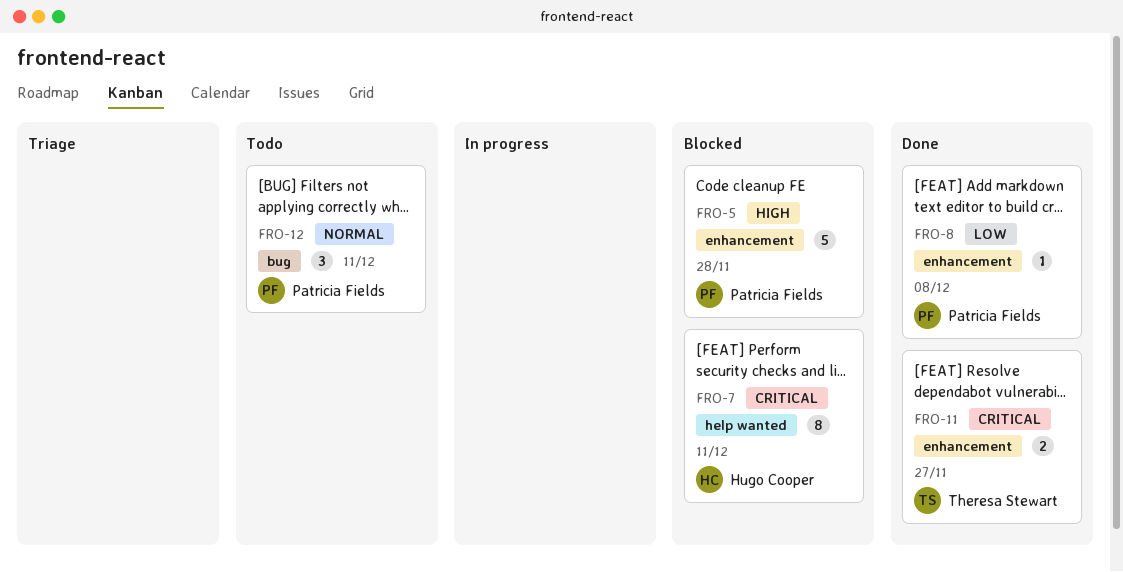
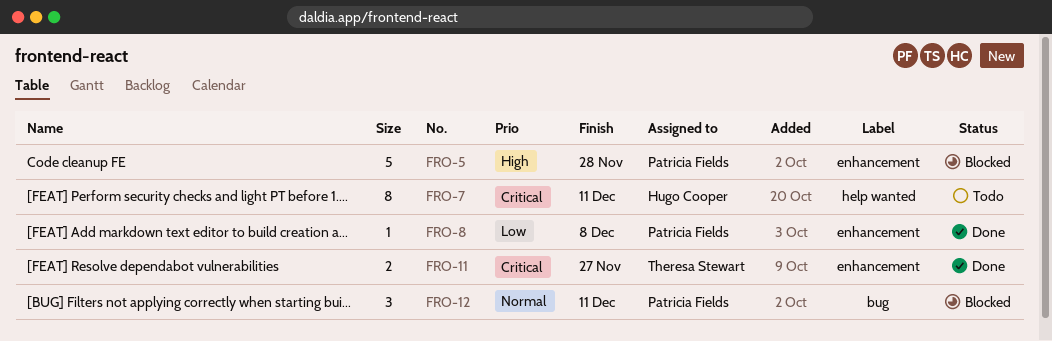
FRO-7, status: Blocked -> Todo
FRO-12, status: Todo -> Blocked

